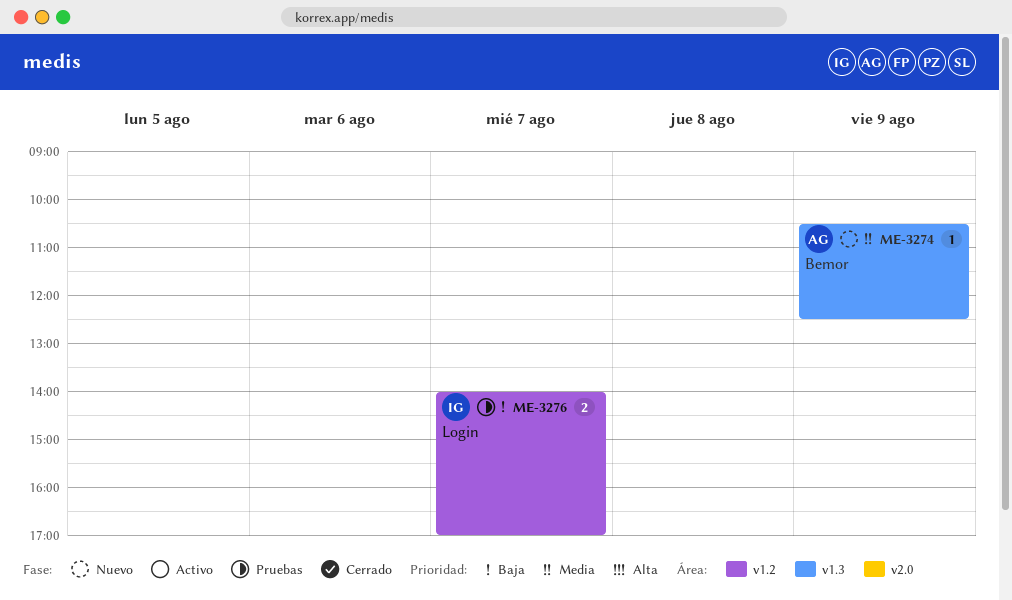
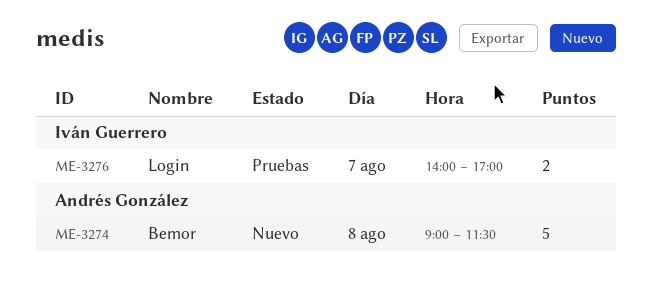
ME-3274, estimate: 1 -> 5
ME-3274, day: Aug 9 -> Aug 8
ME-3274, begins: 10:30 -> 09:00
ME-3274, ends: 12:30 -> 11:30

